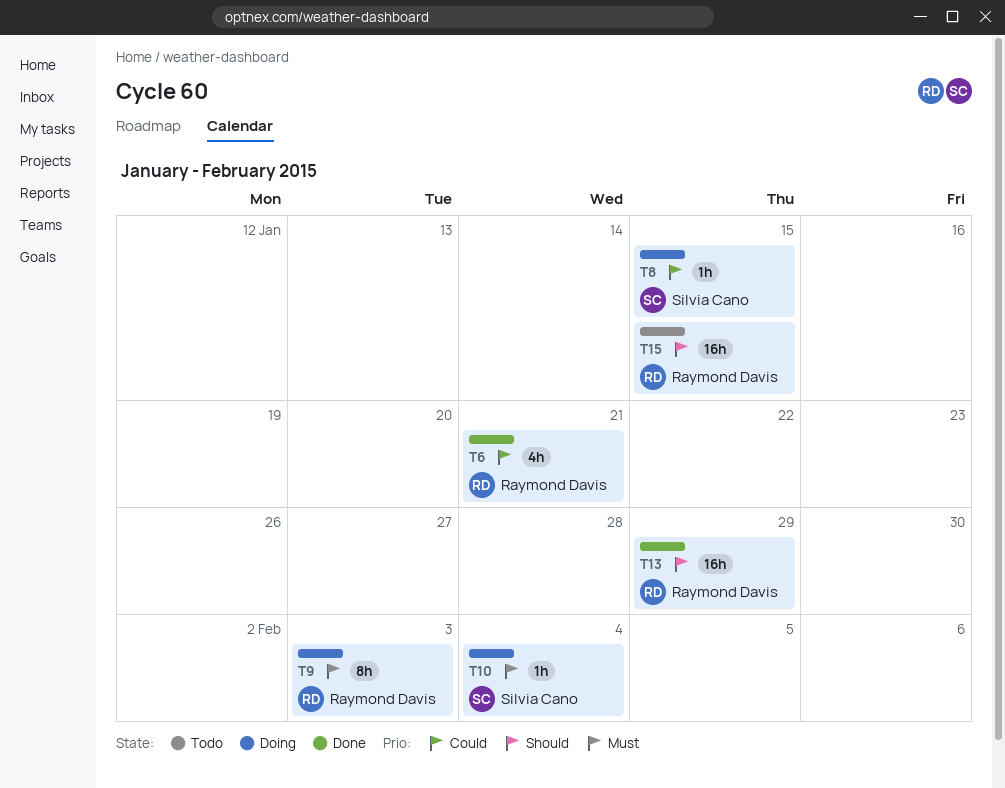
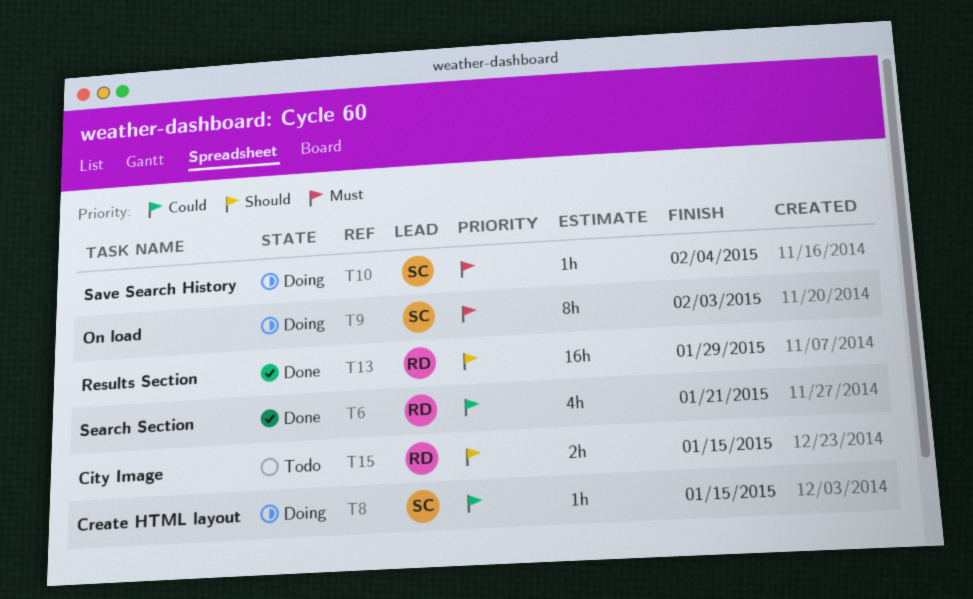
T9, owner: Raymond Davis -> Silvia Cano
T15, estimate: 16h -> 2h

